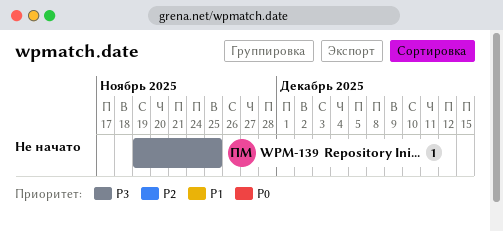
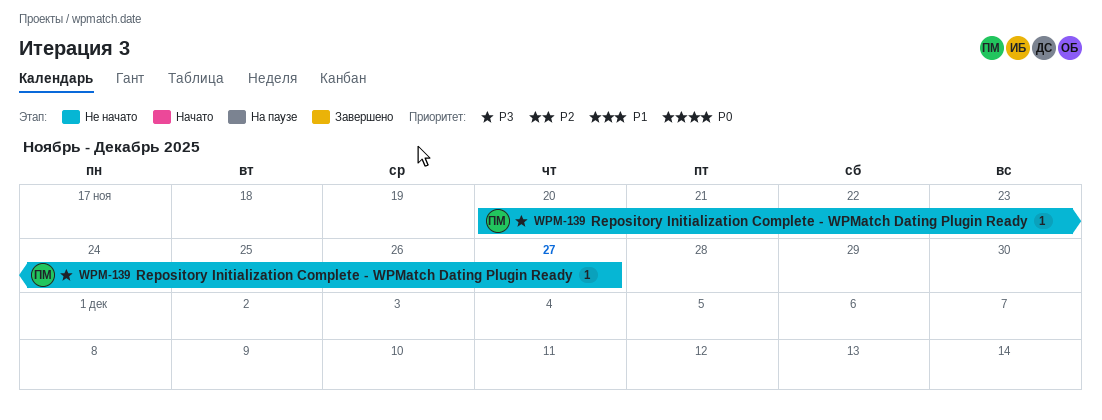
WPM-139, start: Nov 19 -> Nov 20
WPM-139, due: Nov 25 -> Nov 27

